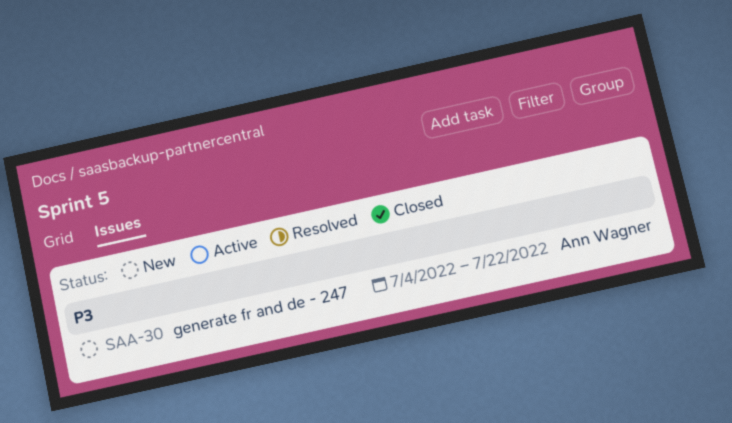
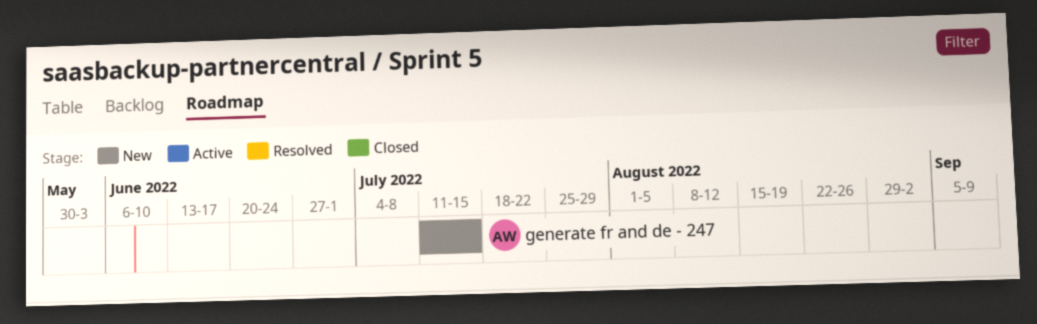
generate fr and de - 247, start: Jul 4 -> Jul 11
generate fr and de - 247, due: Jul 22 -> Jul 15

